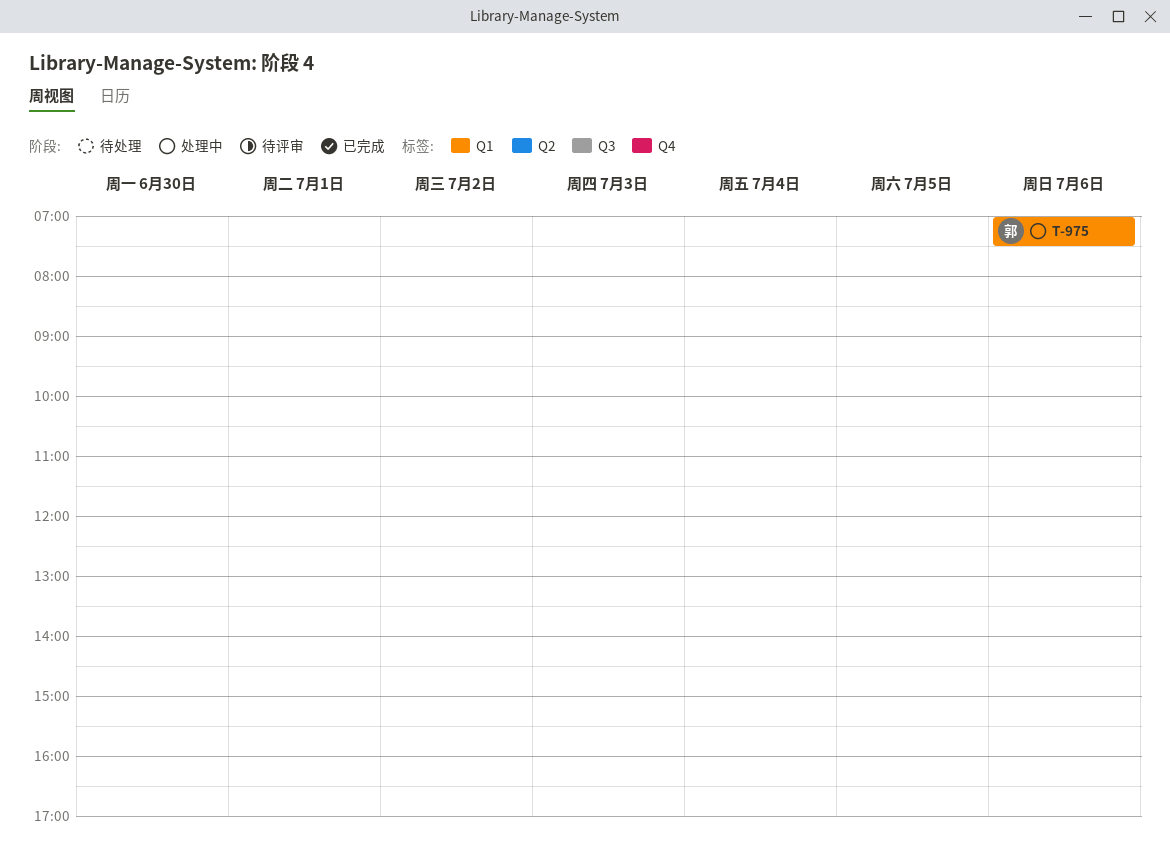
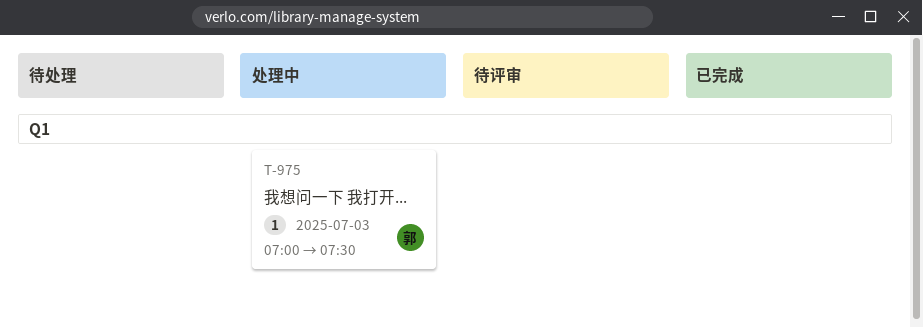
T-975, day: Jul 6 -> Jul 3

